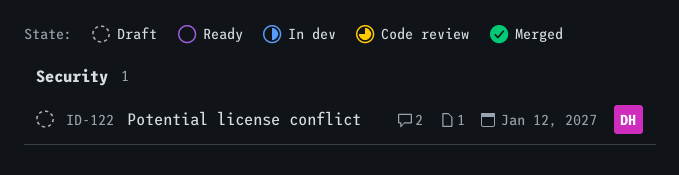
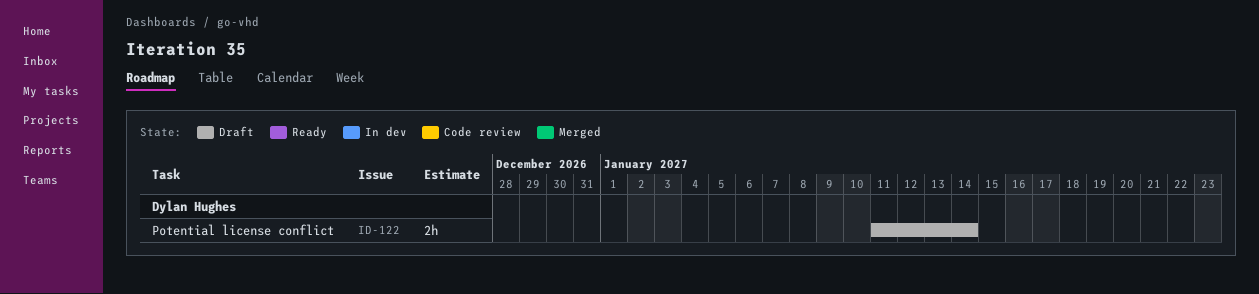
ID-122, due: Jan 12 -> Jan 14

